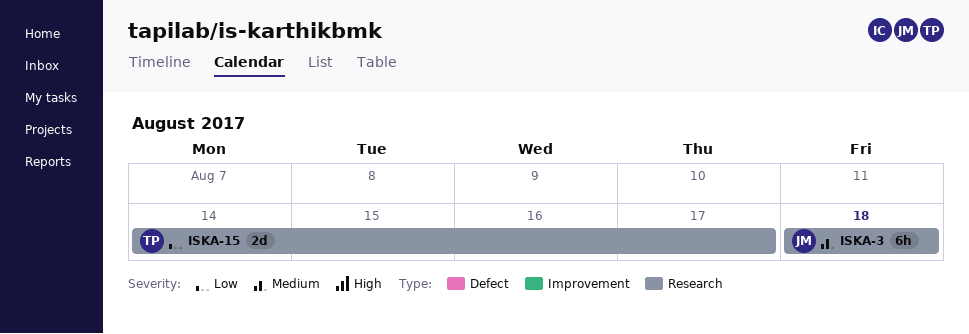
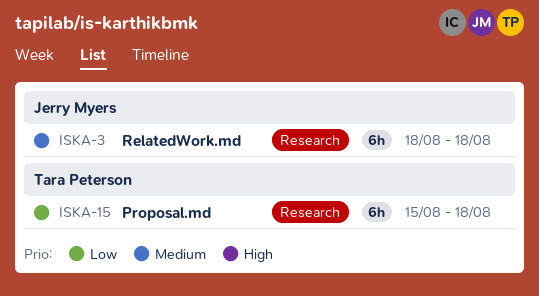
ISKA-15, estimate: 2d -> 6h
ISKA-15, start: Aug 14 -> Aug 15
ISKA-15, due: Aug 17 -> Aug 18

